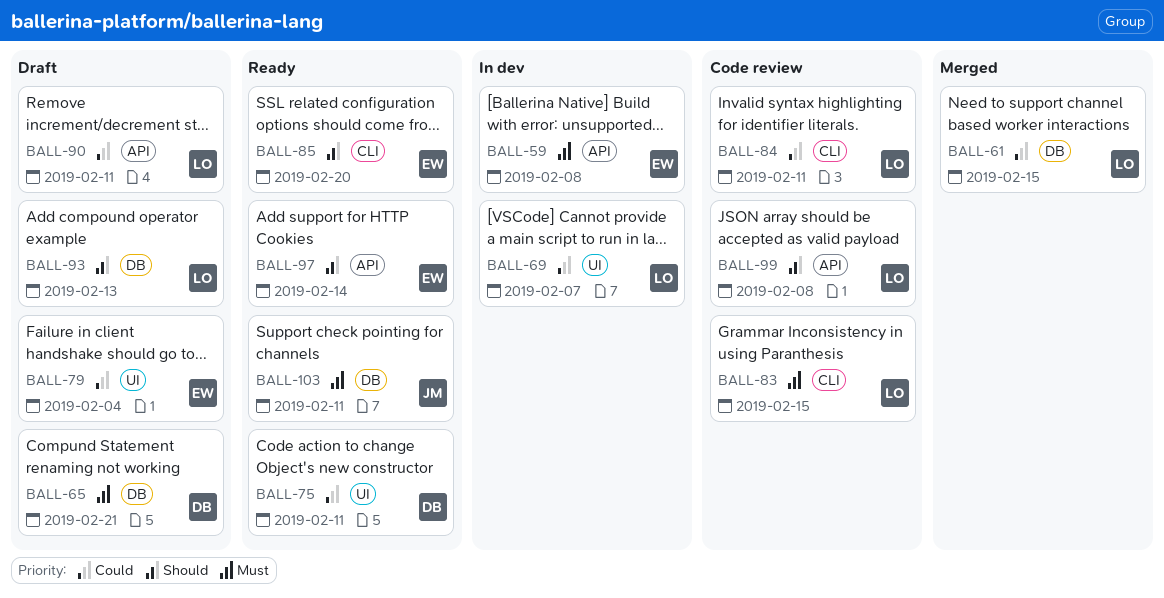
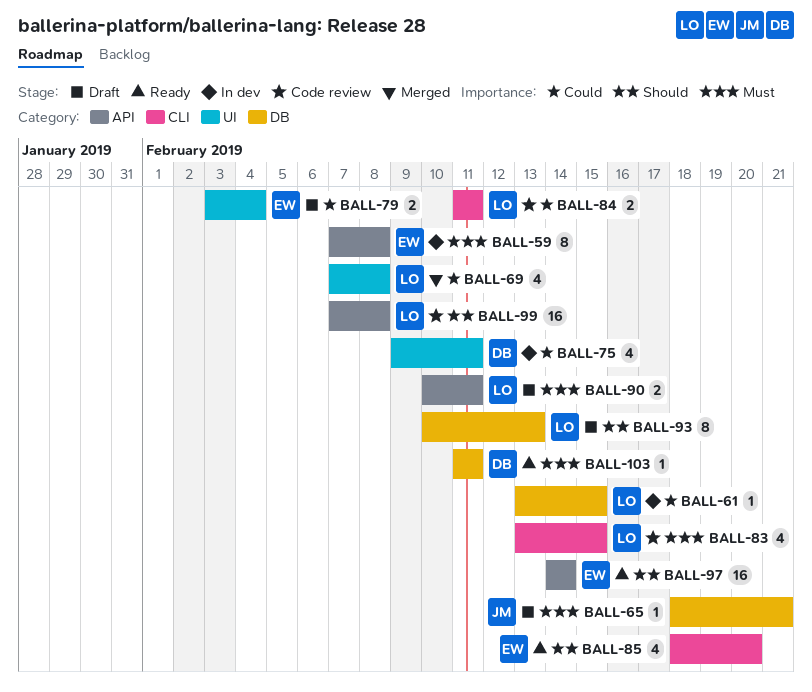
BALL-61, status: Merged -> In dev
BALL-65, owner: DB -> JM
BALL-69, status: In dev -> Merged
BALL-69, due: Feb 7 -> Feb 8
BALL-75, status: Ready -> In dev
BALL-90, priority: Could -> Must
BALL-103, owner: JM -> DB

